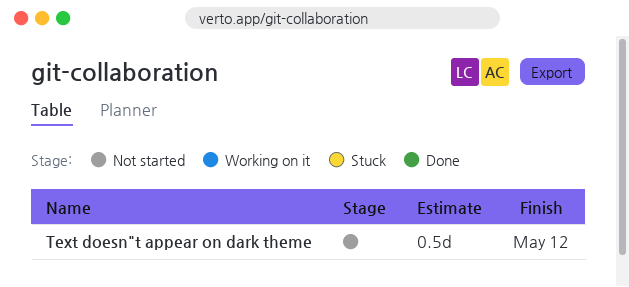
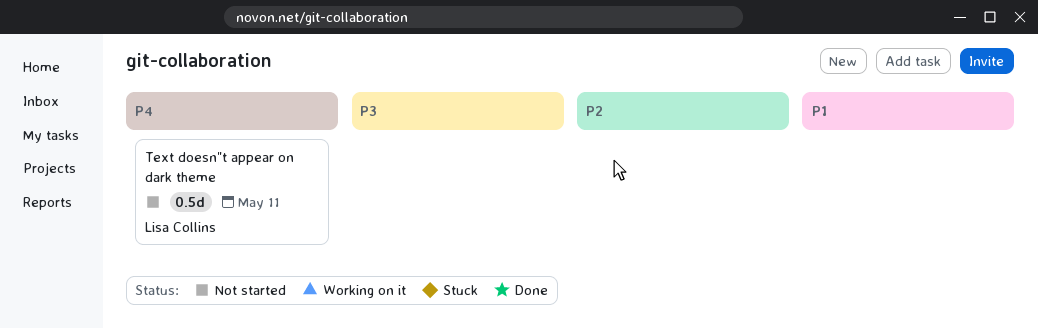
Text doesn"t appear on dark theme, due: May 12 -> May 11

